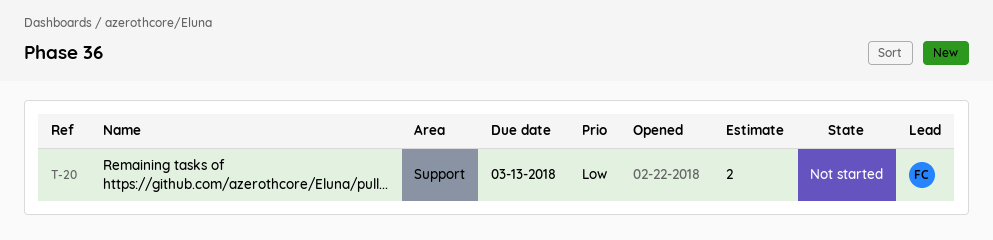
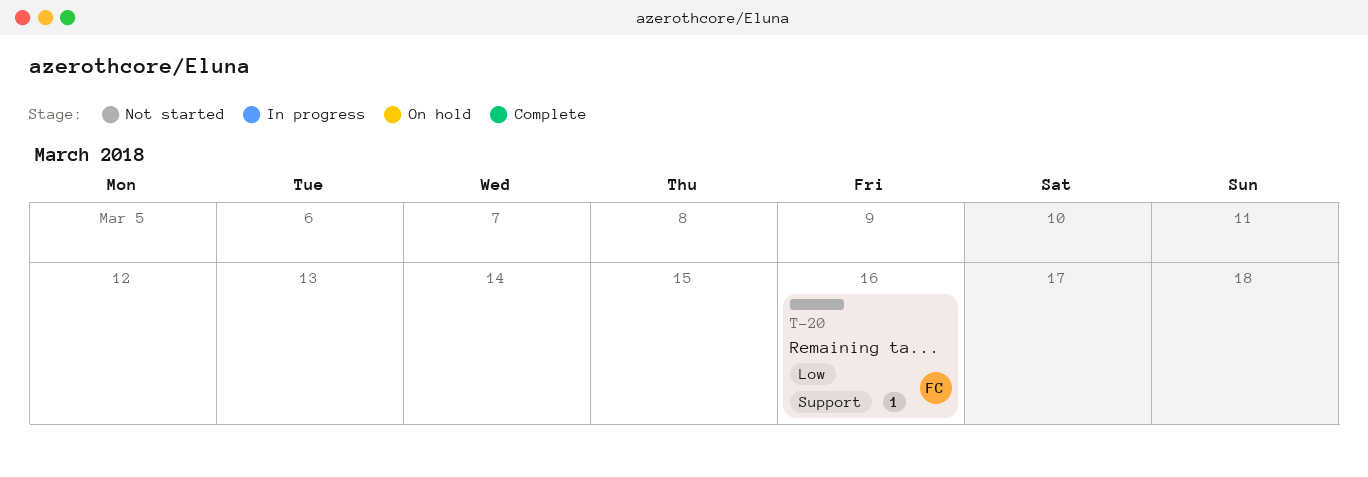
T-20, estimate: 2 -> 1
T-20, due: Mar 13 -> Mar 16

